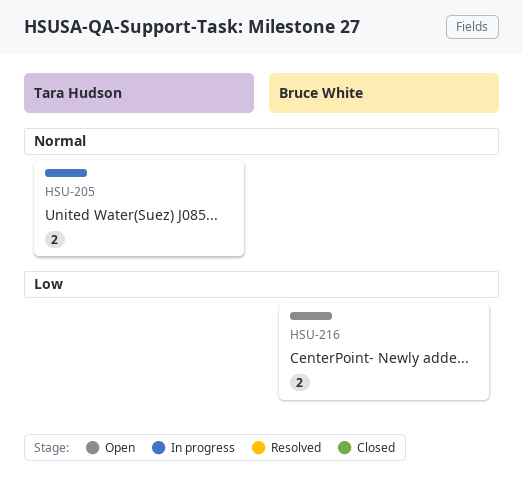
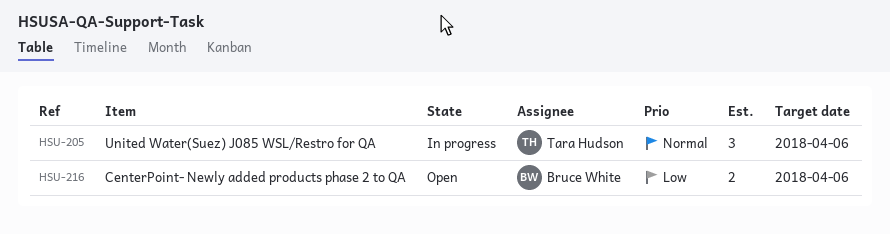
HSU-205, estimate: 2 -> 3

